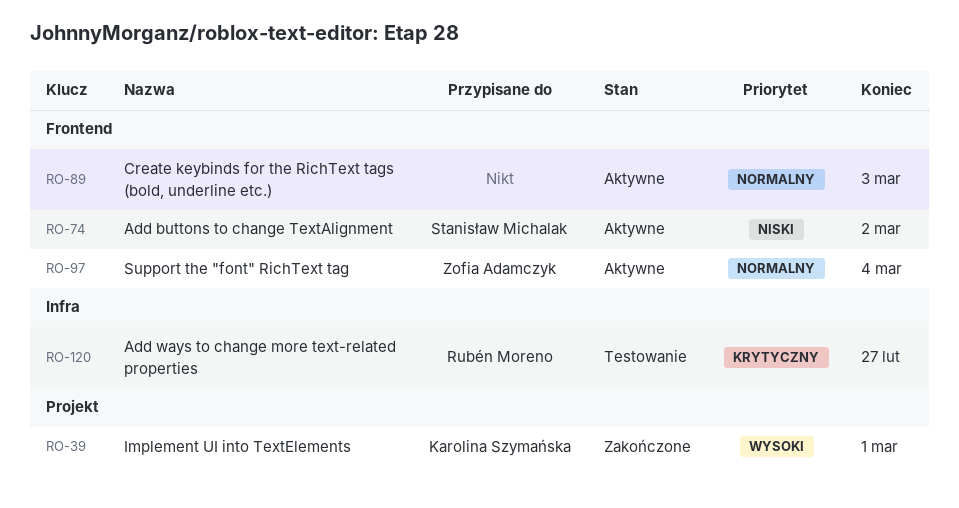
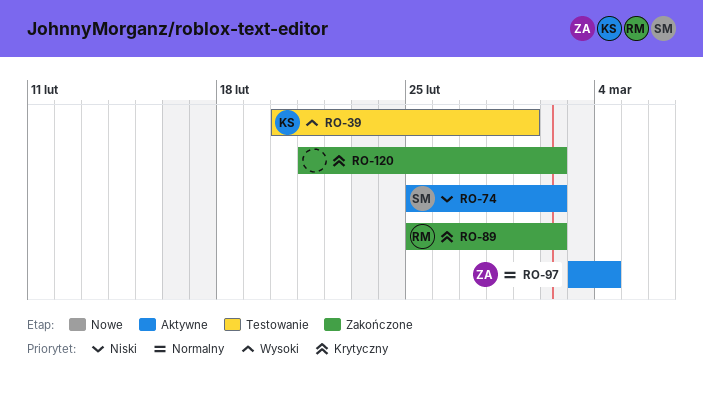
RO-39, status: Zakończone -> Testowanie
RO-89, status: Aktywne -> Zakończone
RO-89, owner: none -> Rubén Moreno
RO-89, priority: Normalny -> Krytyczny
RO-89, due: Mar 3 -> Mar 2
RO-120, status: Testowanie -> Zakończone
RO-120, owner: Rubén Moreno -> none
RO-120, due: Feb 27 -> Mar 2

